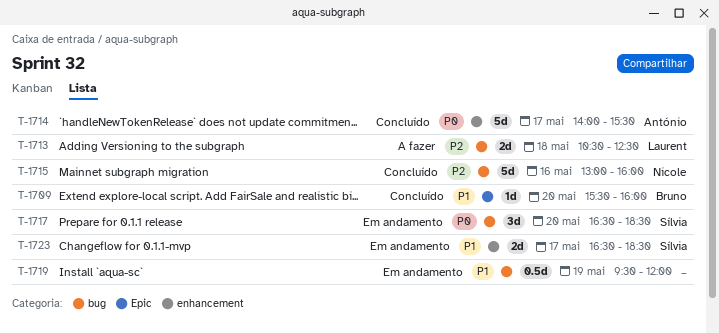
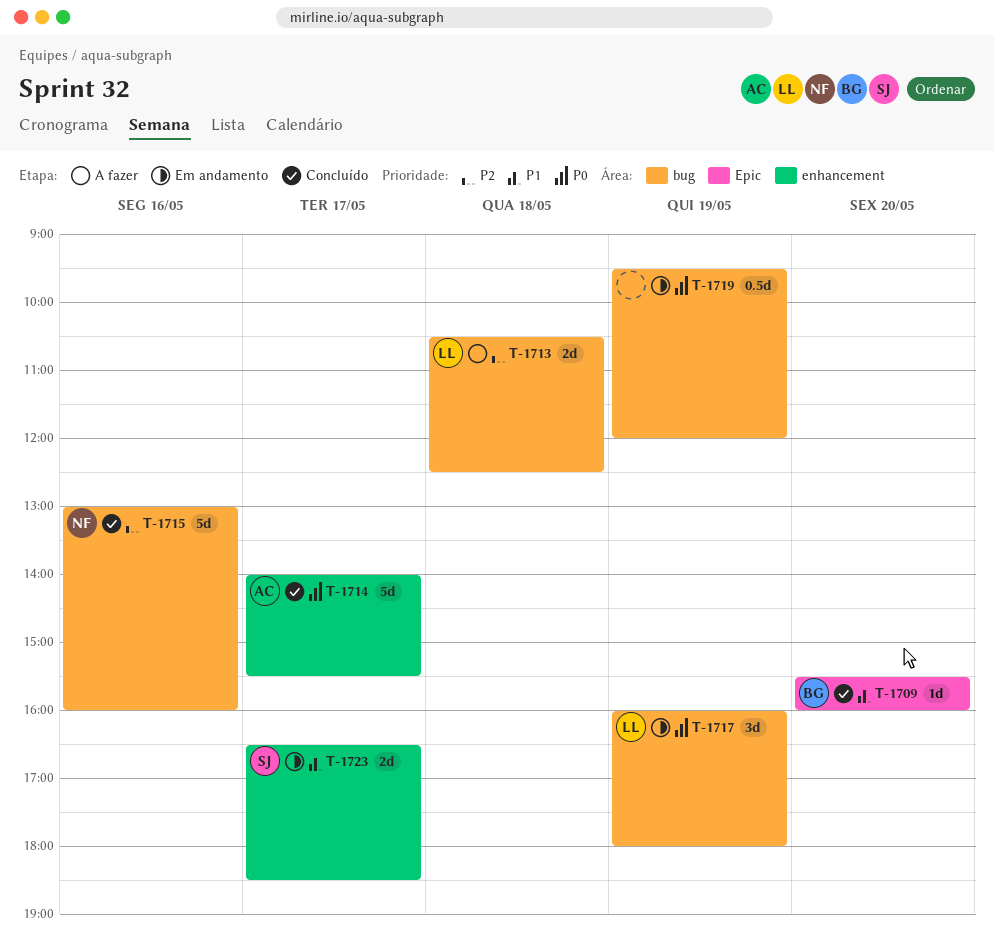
T-1717, owner: Sílvia -> Laurent
T-1717, day: May 20 -> May 19
T-1717, begins: 16:30 -> 16:00
T-1717, ends: 18:30 -> 18:00
T-1719, priority: P1 -> P0

